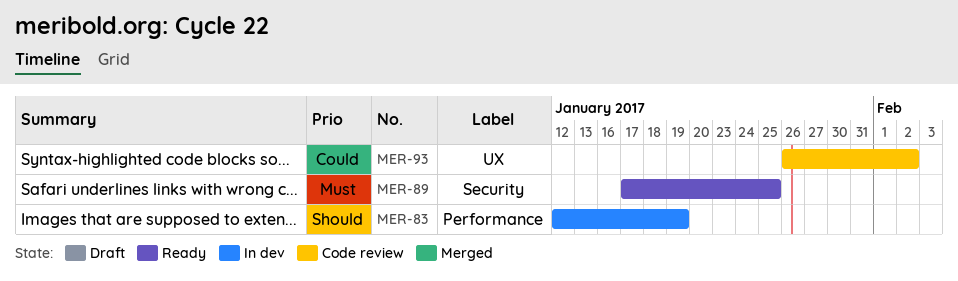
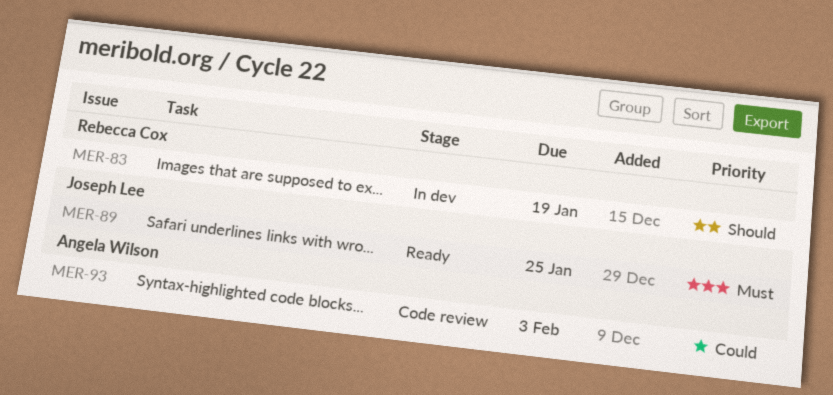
MER-93, due: Feb 2 -> Feb 3

